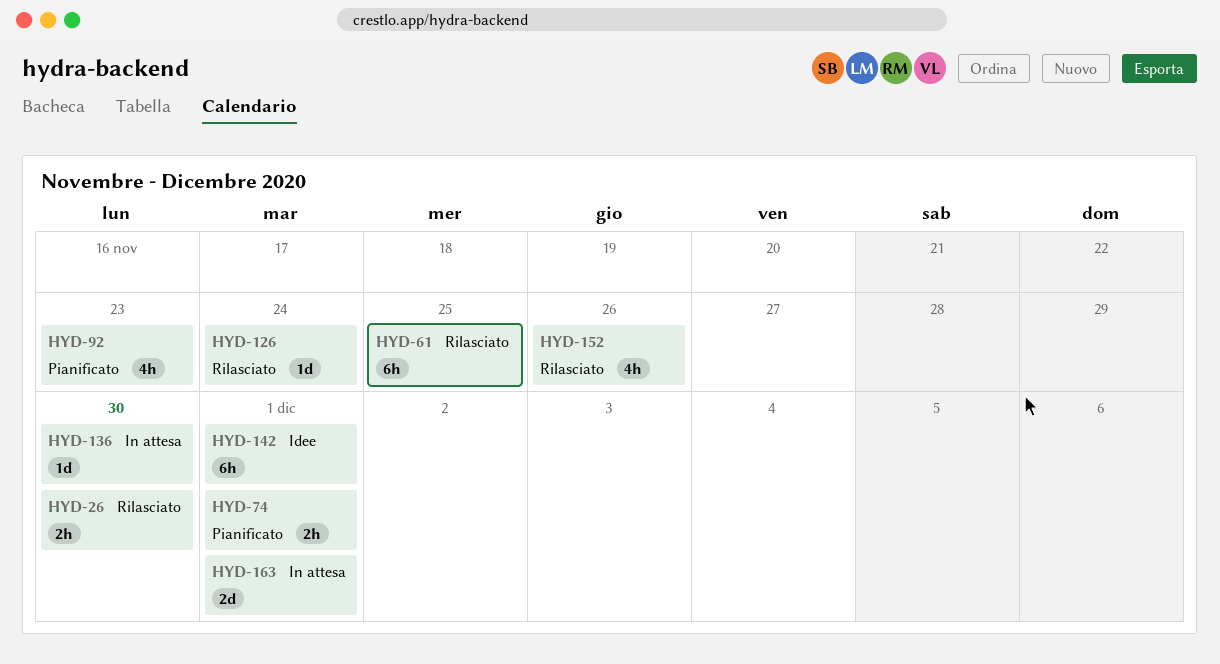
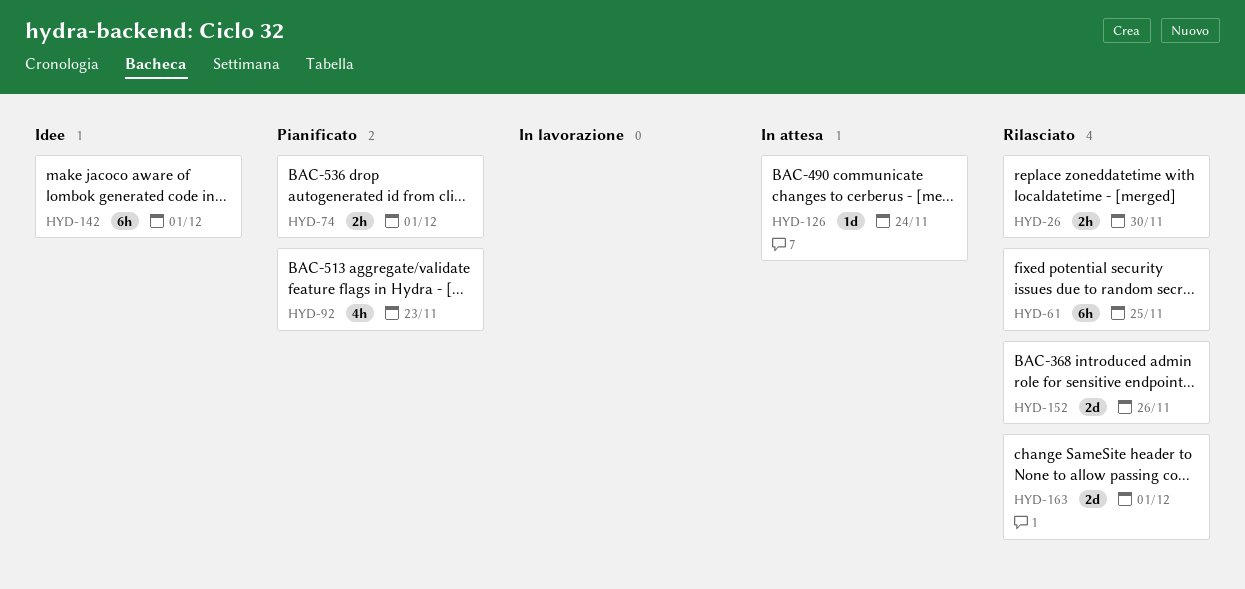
HYD-126, status: Rilasciato -> In attesa
HYD-136: present -> none
HYD-152, estimate: 4h -> 2d
HYD-163, status: In attesa -> Rilasciato

